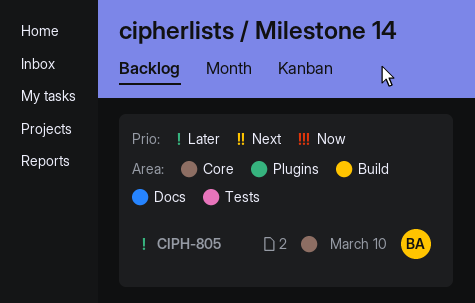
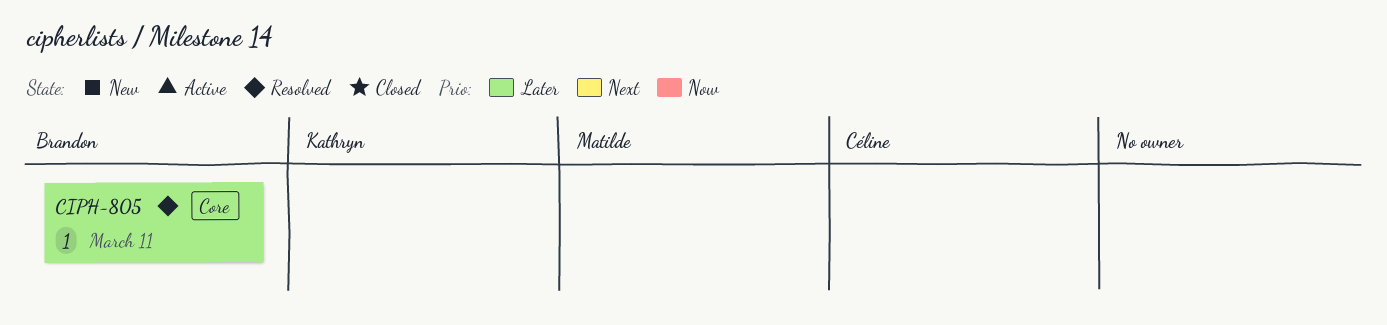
CIPH-805, due: Mar 10 -> Mar 11

